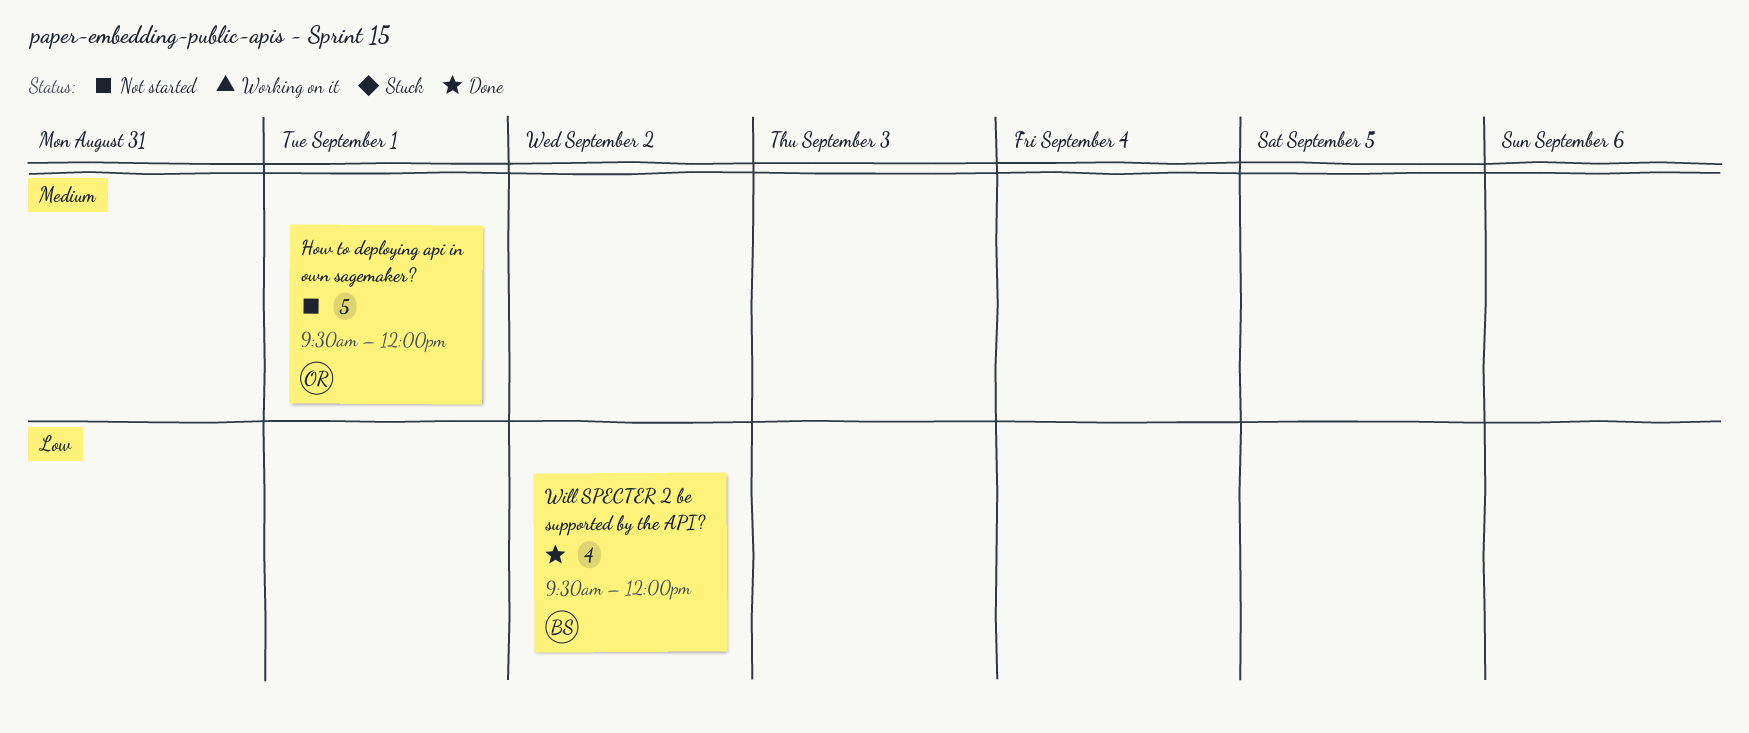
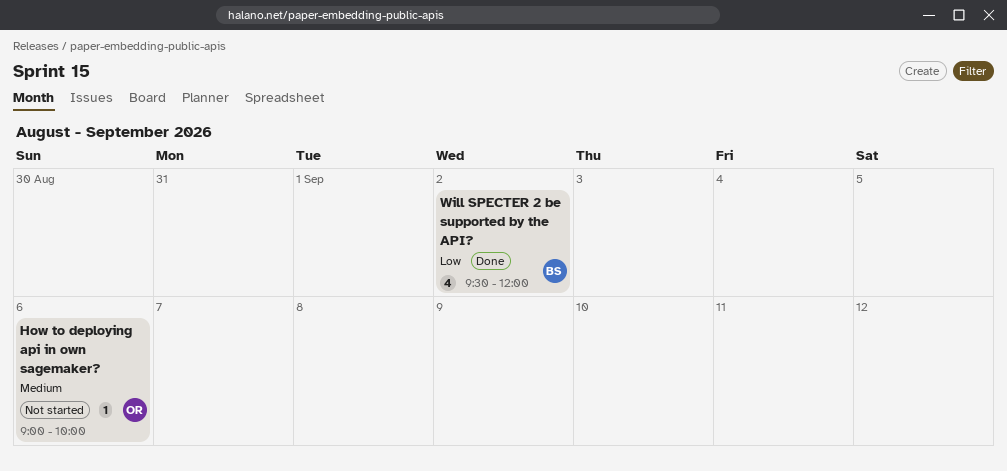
How to deploying api in own sagemaker?, estimate: 5 -> 1
How to deploying api in own sagemaker?, day: Sep 1 -> Sep 6
How to deploying api in own sagemaker?, begins: 09:30 -> 09:00
How to deploying api in own sagemaker?, ends: 12:00 -> 10:00

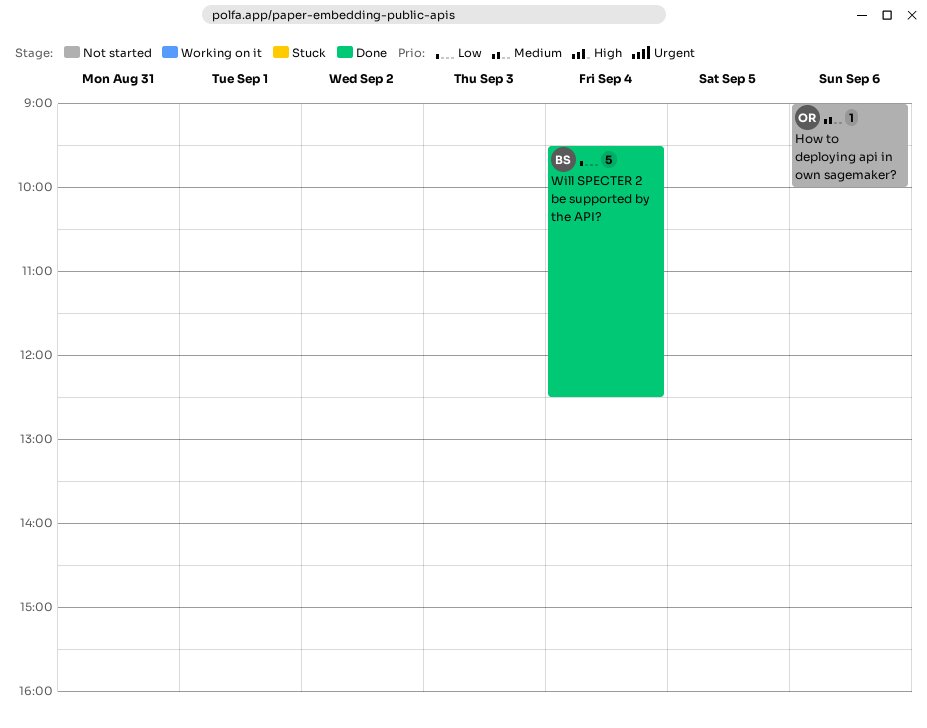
Will SPECTER 2 be supported by the API?, estimate: 4 -> 5
Will SPECTER 2 be supported by the API?, day: Sep 2 -> Sep 4
Will SPECTER 2 be supported by the API?, ends: 12:00 -> 12:30

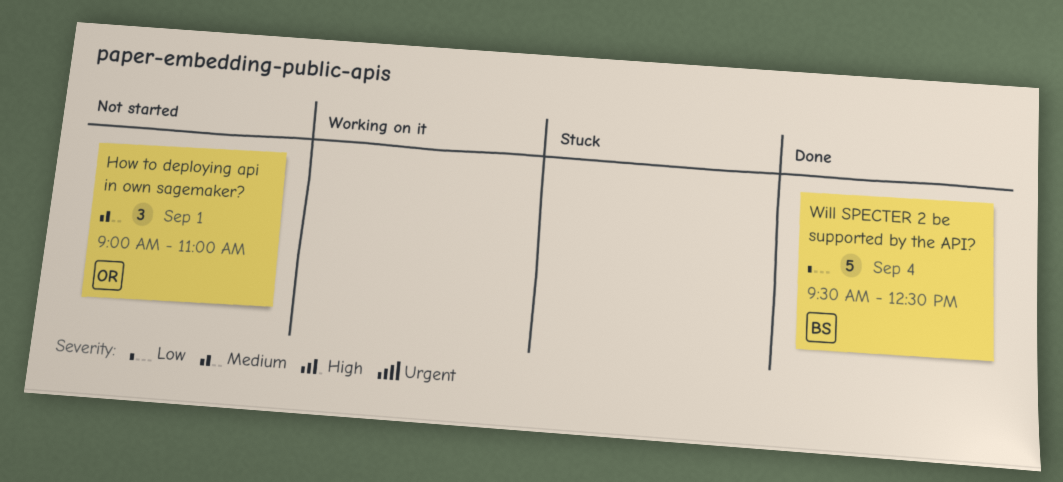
How to deploying api in own sagemaker?, estimate: 1 -> 3
How to deploying api in own sagemaker?, day: Sep 6 -> Sep 1
How to deploying api in own sagemaker?, ends: 10:00 -> 11:00

